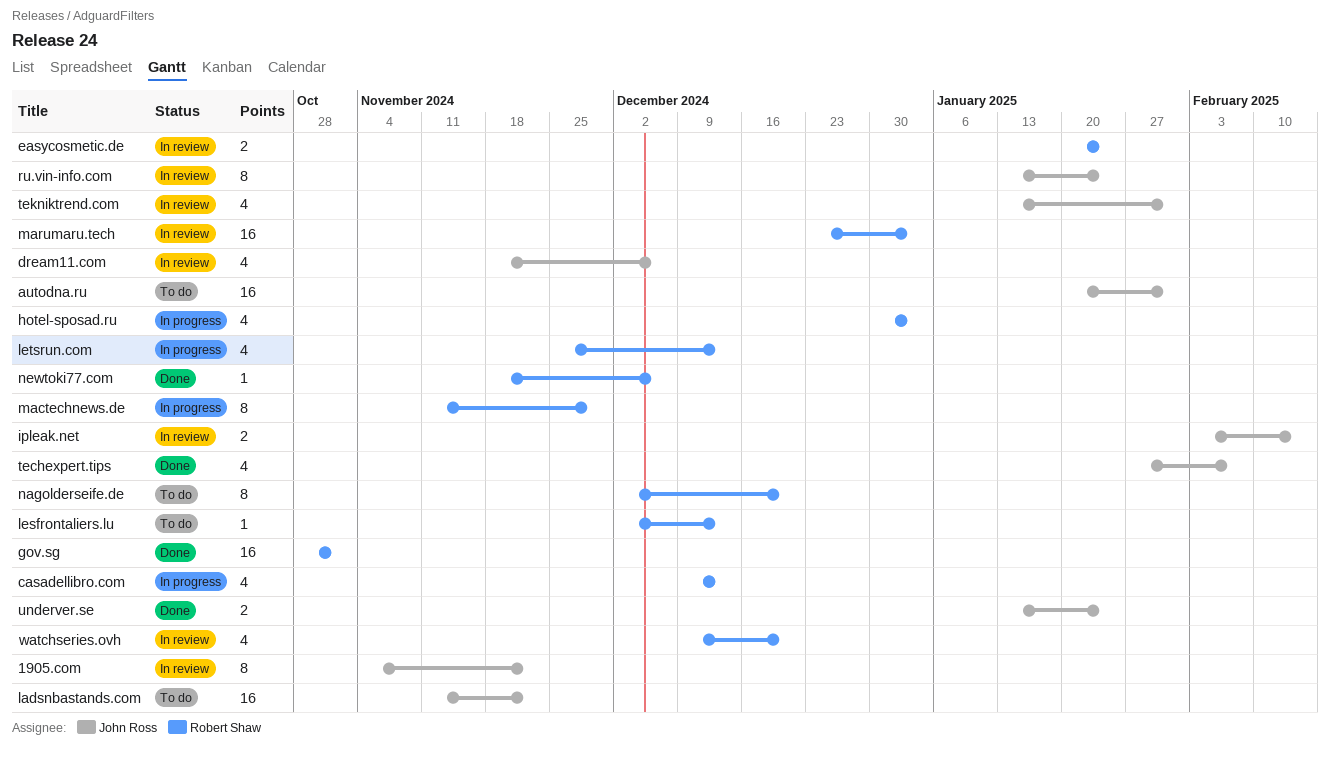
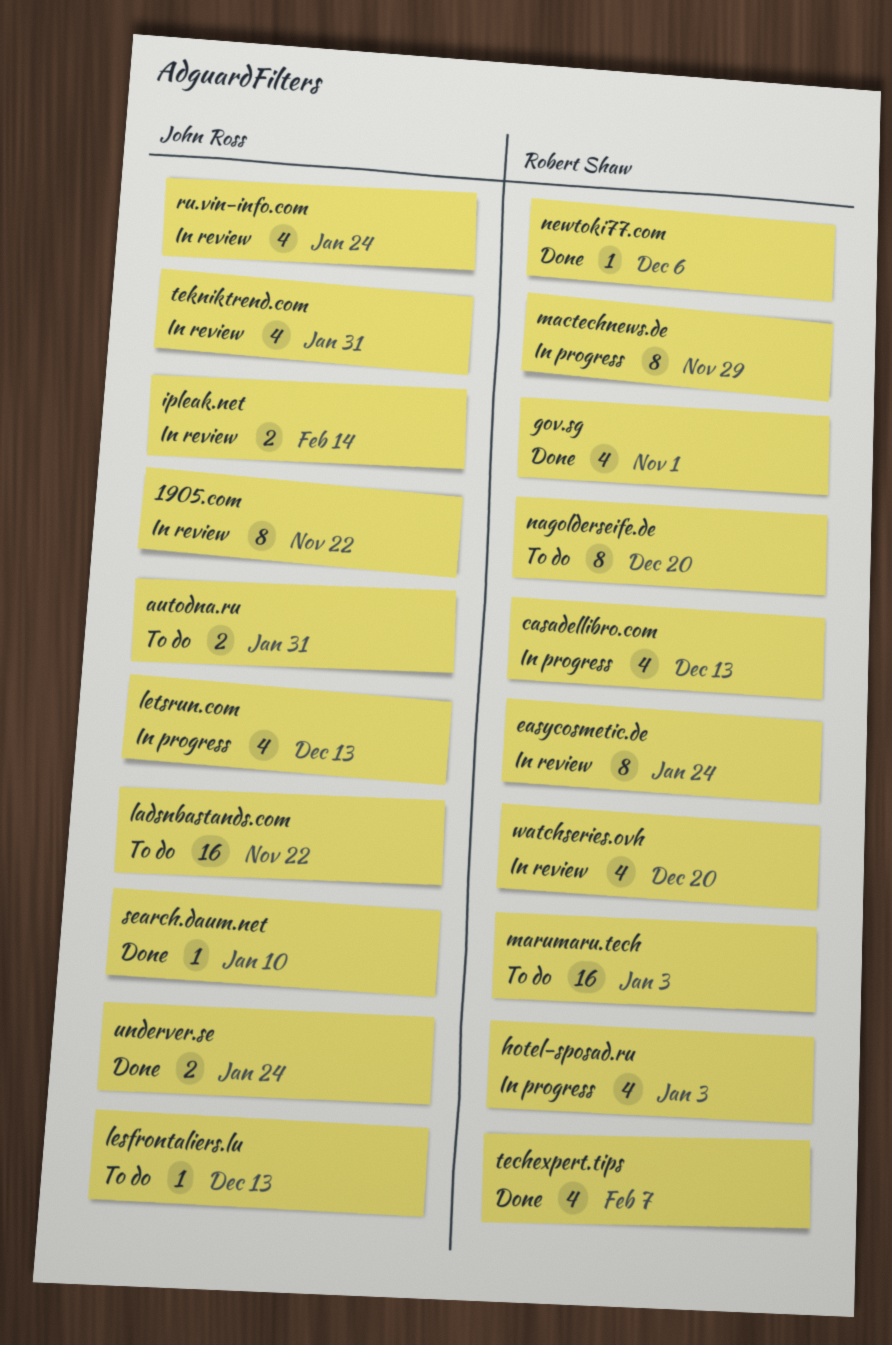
autodna.ru, estimate: 16 -> 2
dream11.com: present -> none
easycosmetic.de, estimate: 2 -> 8
gov.sg, estimate: 16 -> 4
lesfrontaliers.lu, owner: Robert Shaw -> John Ross
letsrun.com, owner: Robert Shaw -> John Ross
marumaru.tech, status: In review -> To do
ru.vin-info.com, estimate: 8 -> 4
search.daum.net: none -> present
techexpert.tips, owner: John Ross -> Robert Shaw

